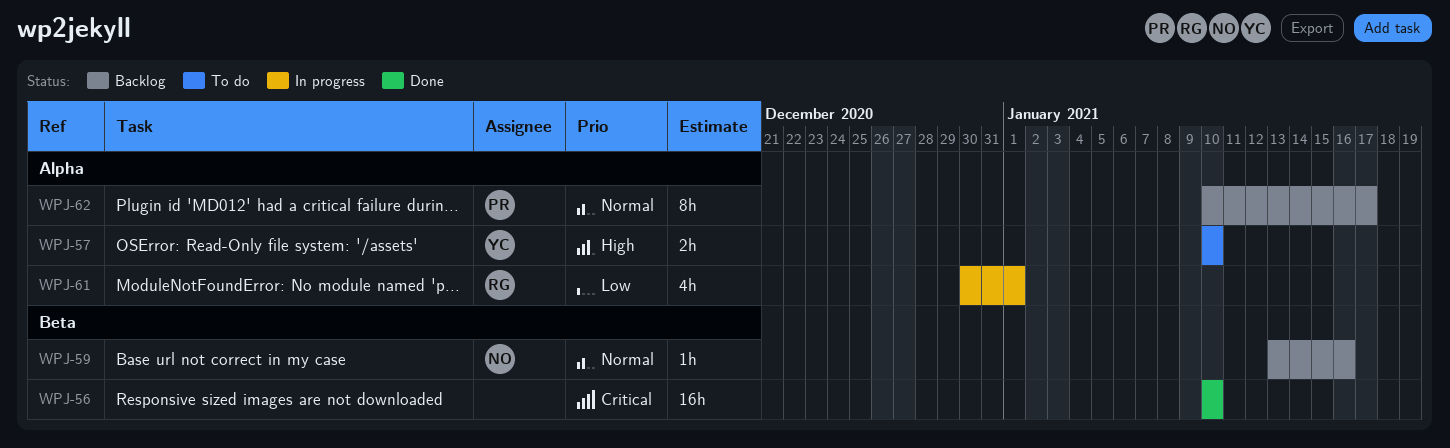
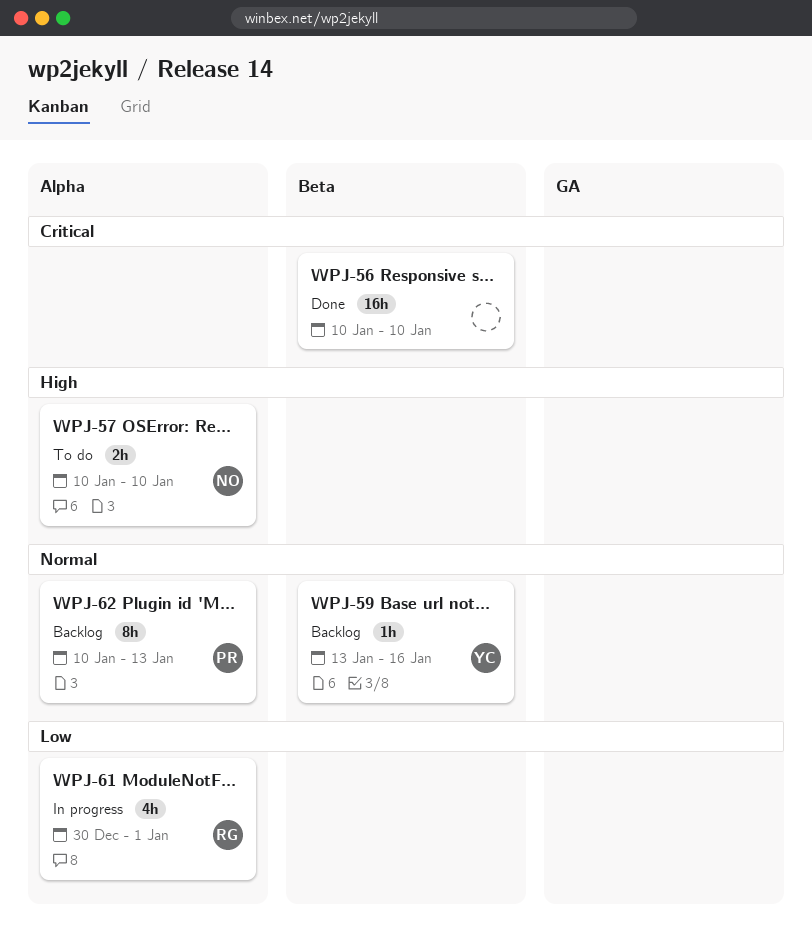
WPJ-57, owner: YC -> NO
WPJ-59, owner: NO -> YC
WPJ-62, due: Jan 17 -> Jan 13

